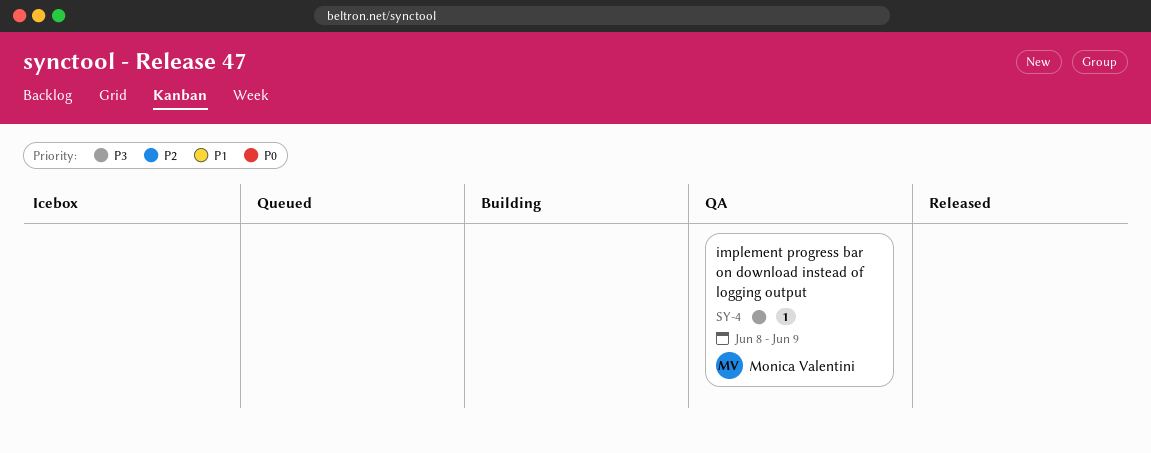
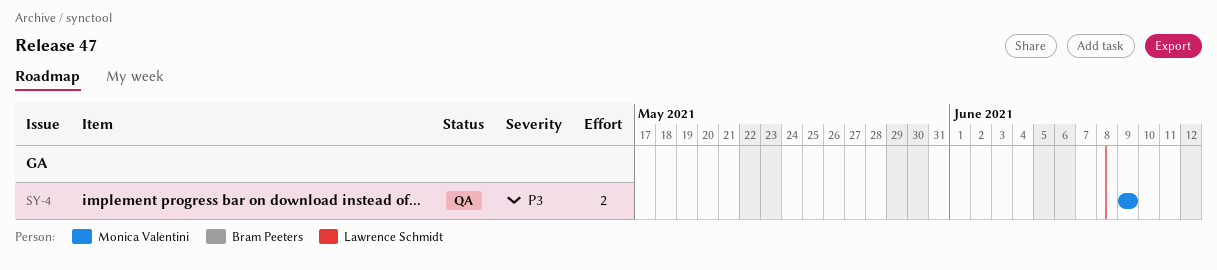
SY-4, estimate: 1 -> 2
SY-4, start: Jun 8 -> Jun 9

